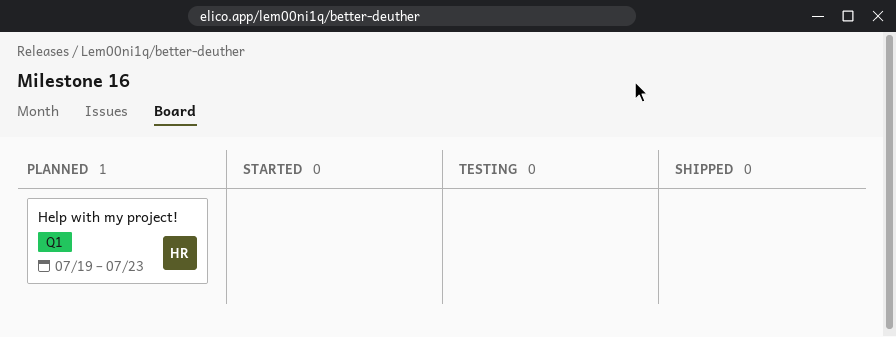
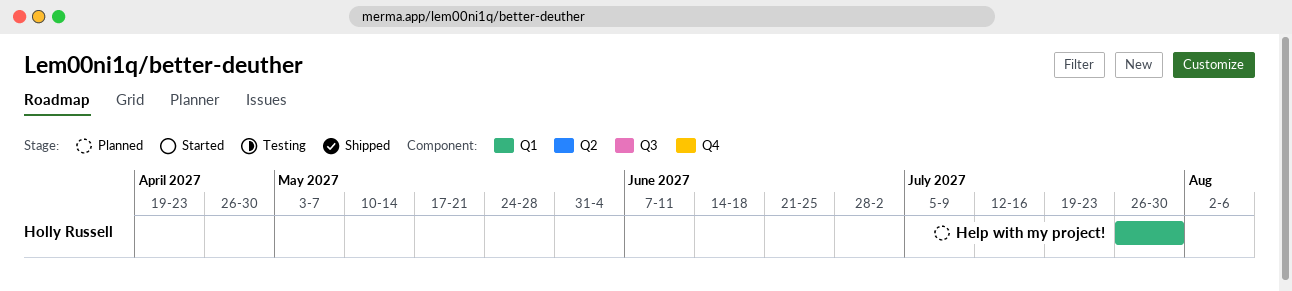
Help with my project!, start: Jul 19 -> Jul 26
Help with my project!, due: Jul 23 -> Jul 30

